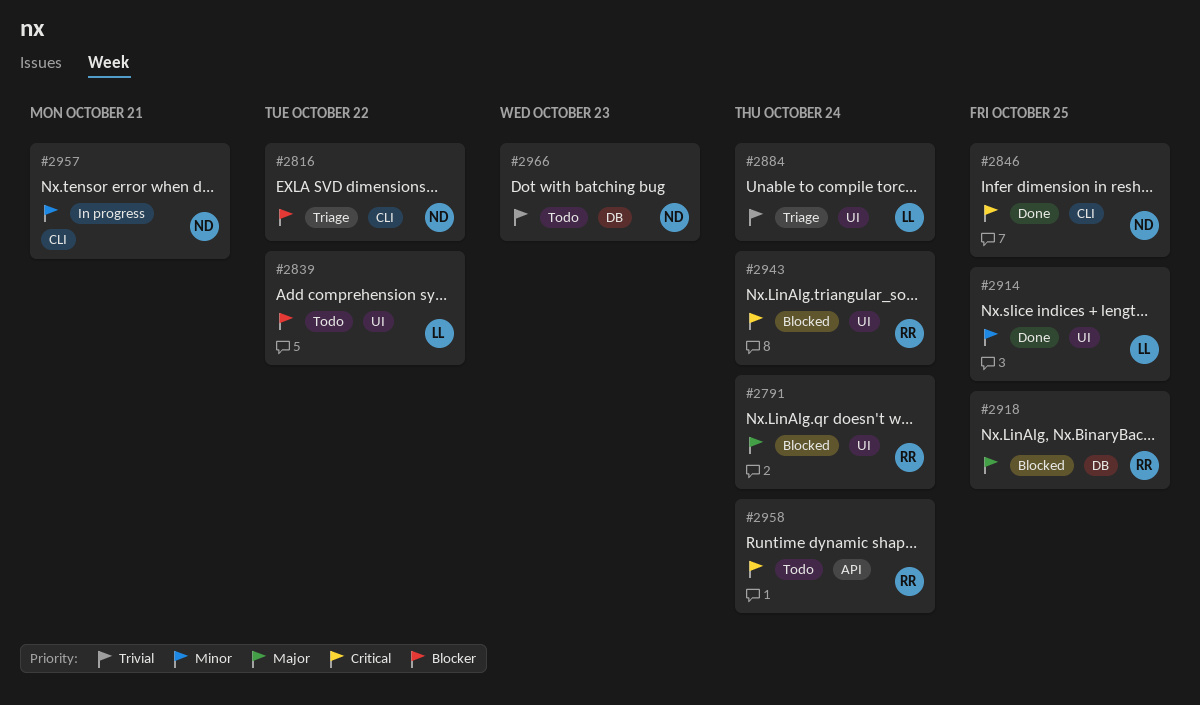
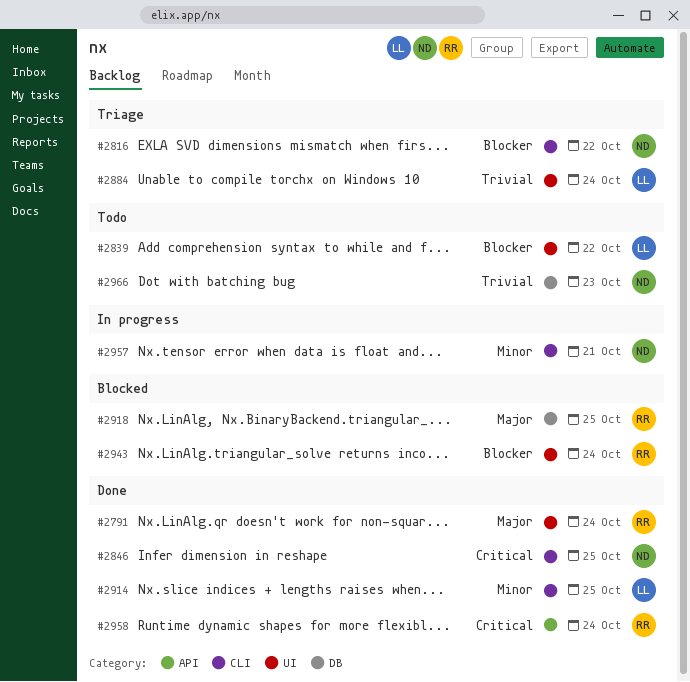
#2791, status: Blocked -> Done
#2914, label: UI -> CLI
#2943, priority: Critical -> Blocker
#2958, status: Todo -> Done

